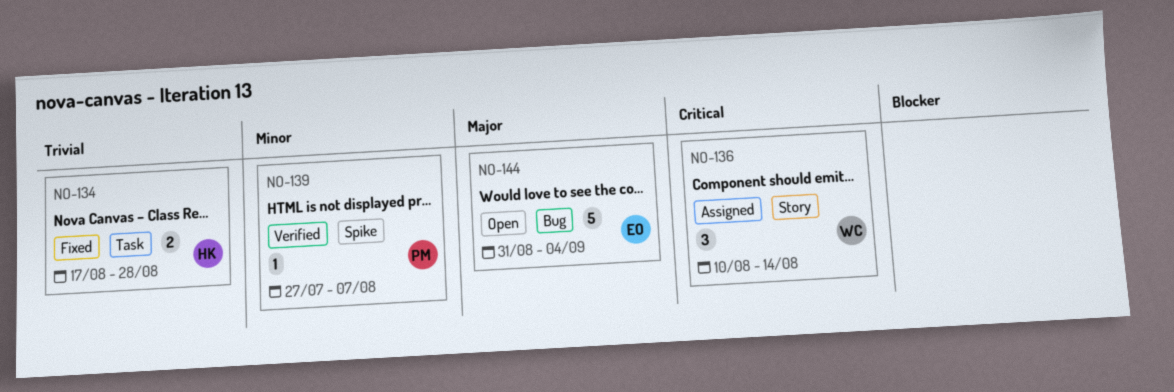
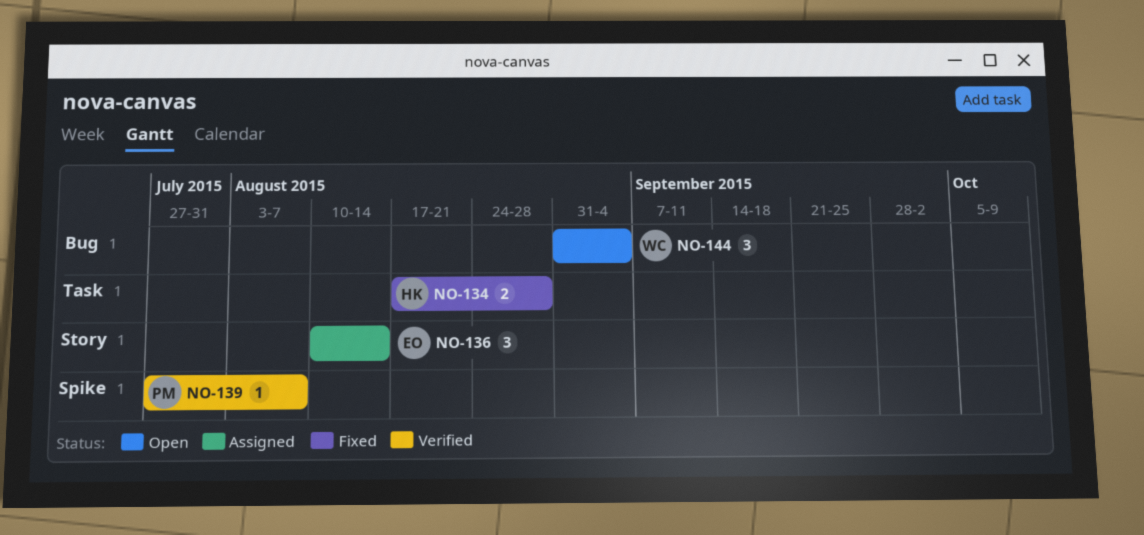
NO-136, owner: WC -> EO
NO-144, owner: EO -> WC
NO-144, estimate: 5 -> 3

